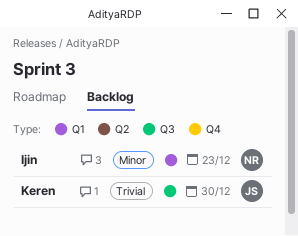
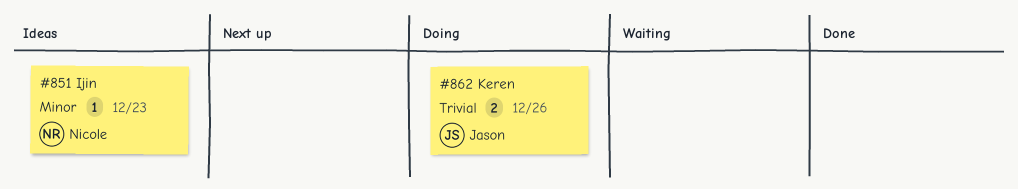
Keren, due: Dec 30 -> Dec 26

